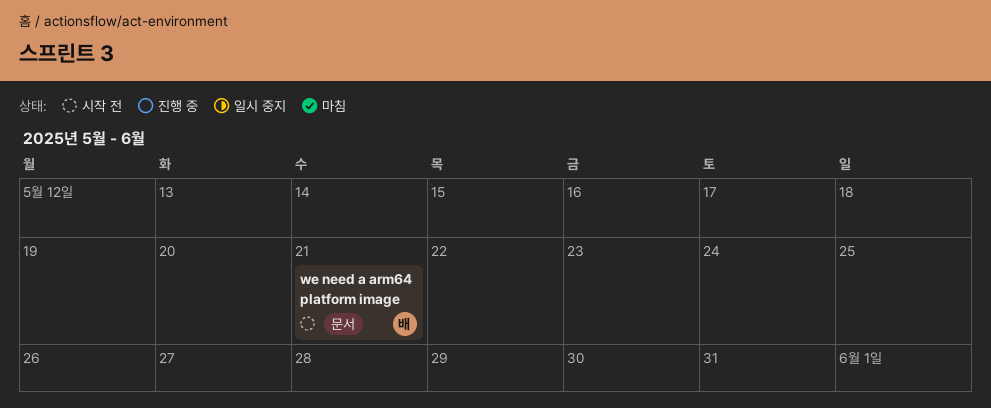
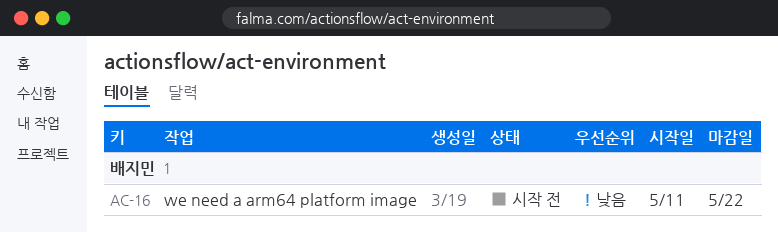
we need a arm64 platform image, due: May 21 -> May 22

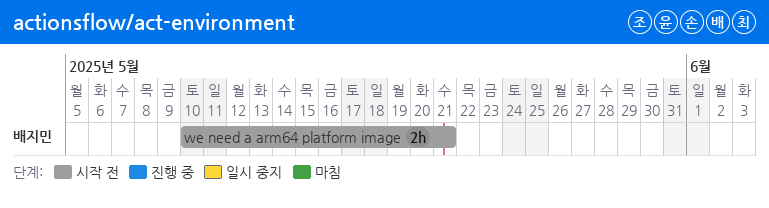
we need a arm64 platform image, start: May 11 -> May 10
we need a arm64 platform image, due: May 22 -> May 21

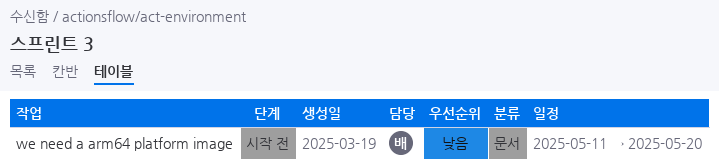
we need a arm64 platform image, start: May 10 -> May 11
we need a arm64 platform image, due: May 21 -> May 20

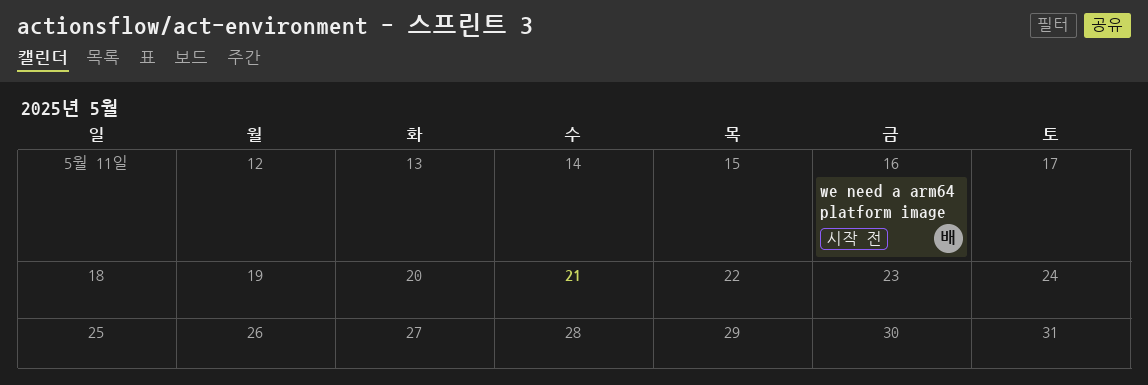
we need a arm64 platform image, due: May 20 -> May 16

